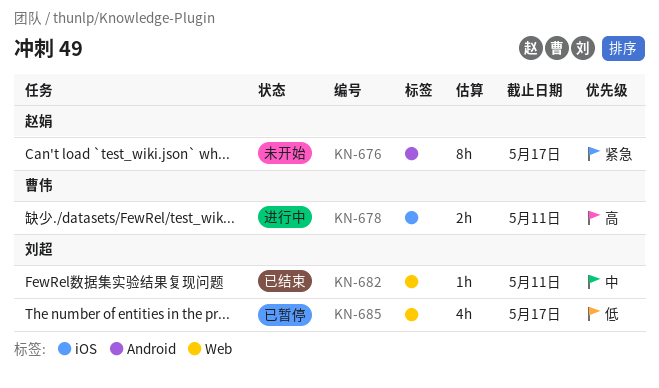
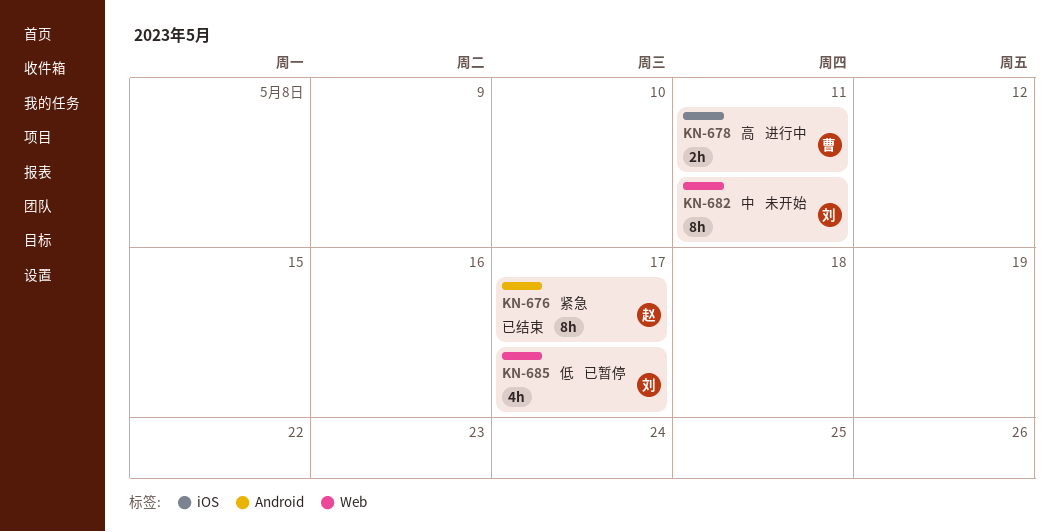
KN-676, status: 未开始 -> 已结束
KN-682, status: 已结束 -> 未开始
KN-682, estimate: 1h -> 8h

